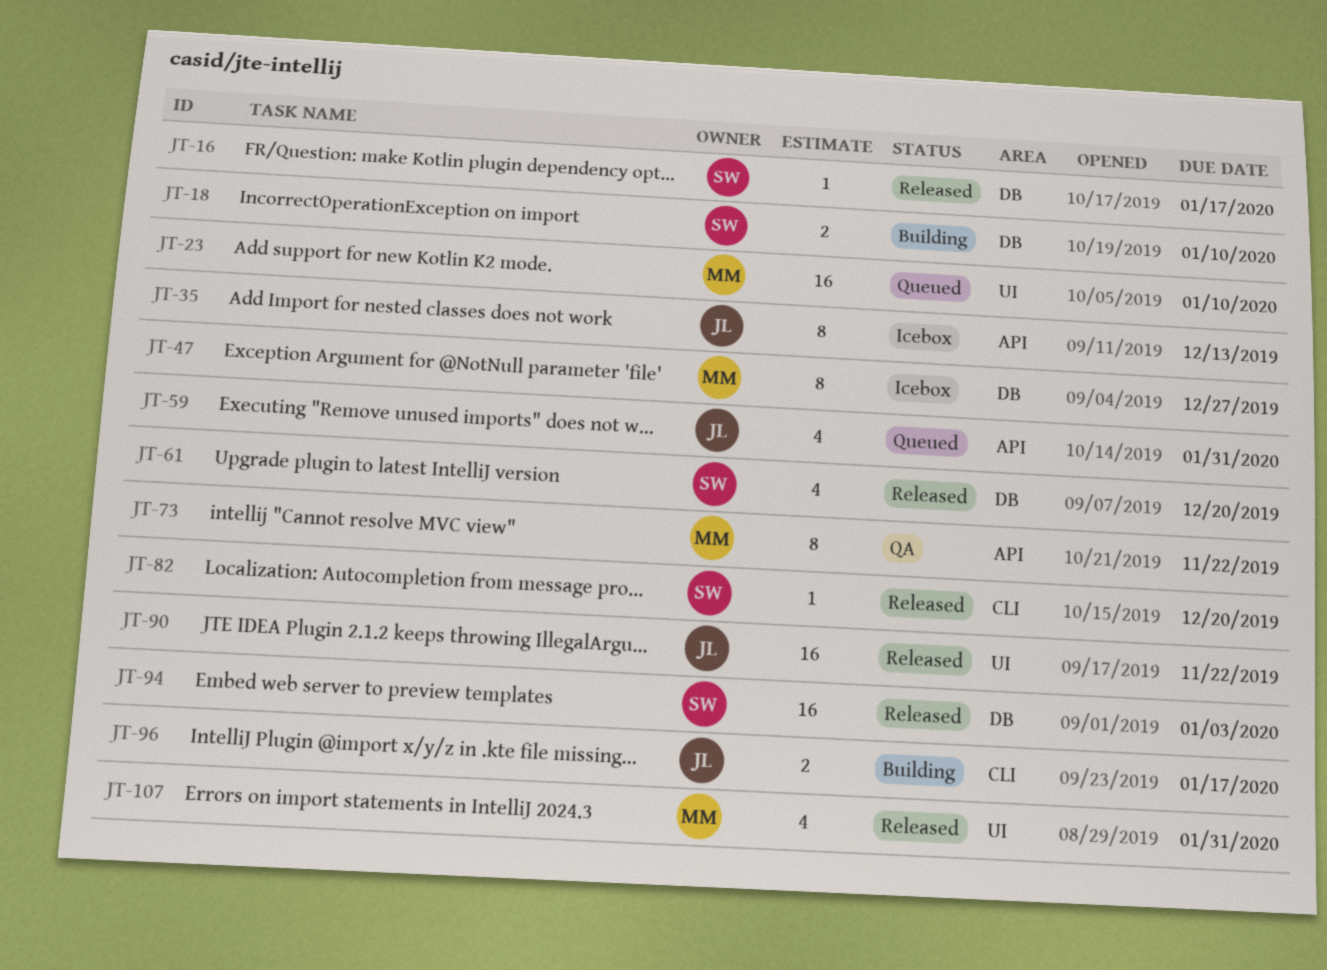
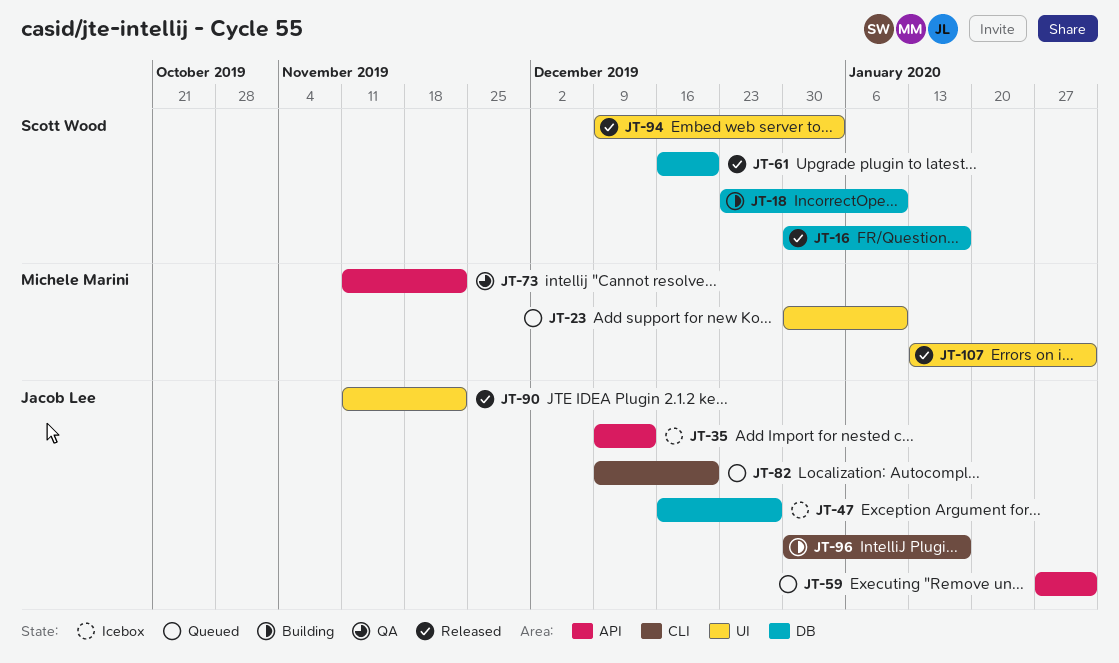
JT-47, owner: Michele Marini -> Jacob Lee
JT-82, status: Released -> Queued
JT-82, owner: Scott Wood -> Jacob Lee
JT-94, label: DB -> UI

